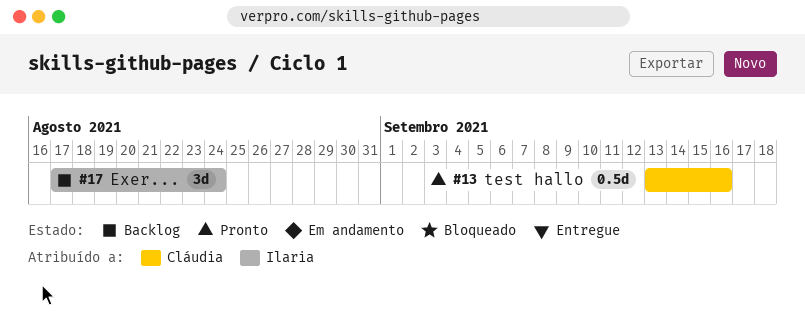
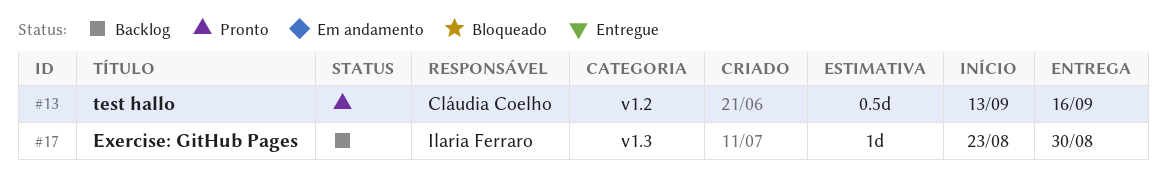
#17, estimate: 3d -> 1d
#17, start: Aug 17 -> Aug 23
#17, due: Aug 24 -> Aug 30

